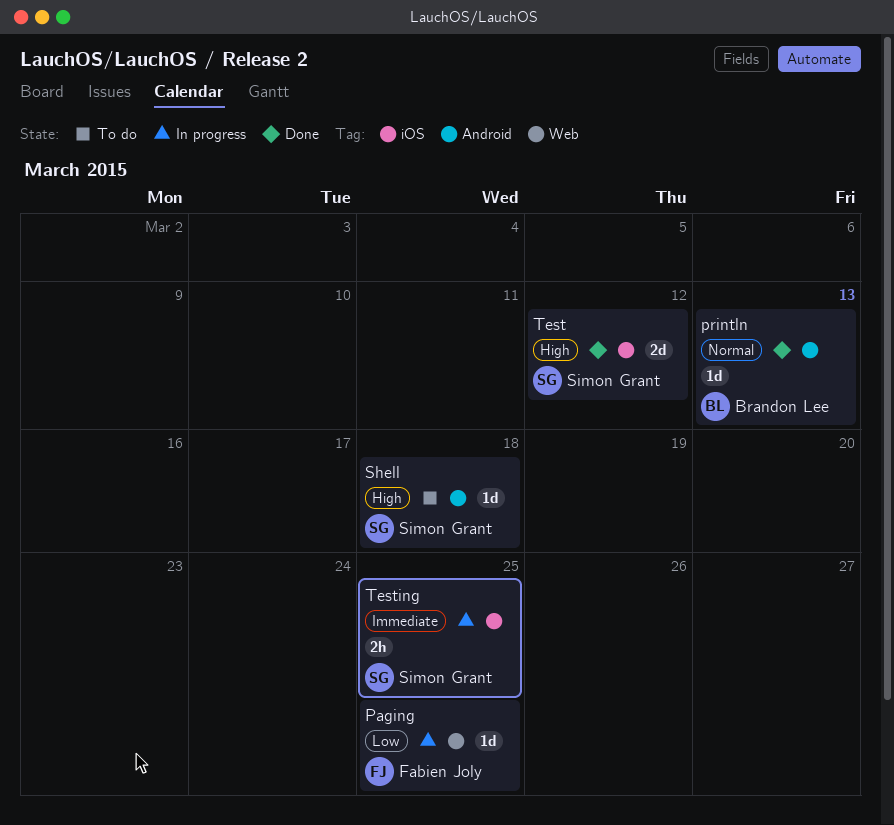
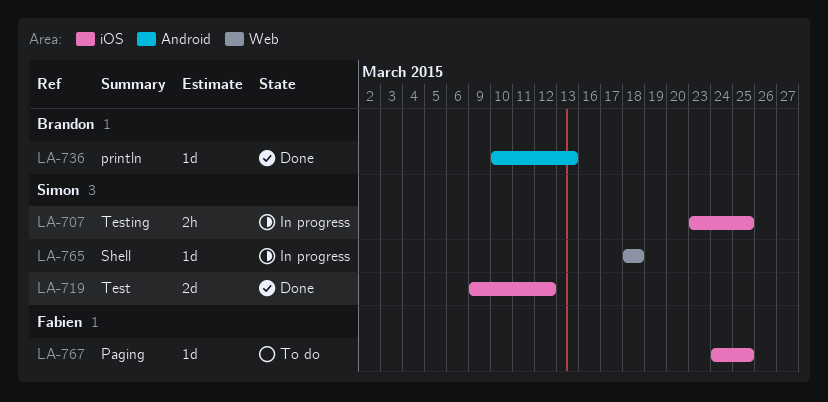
Paging, status: In progress -> To do
Paging, label: Web -> iOS
Shell, status: To do -> In progress
Shell, label: Android -> Web

